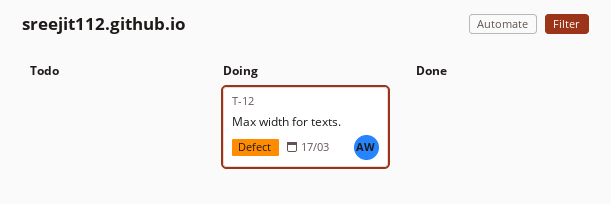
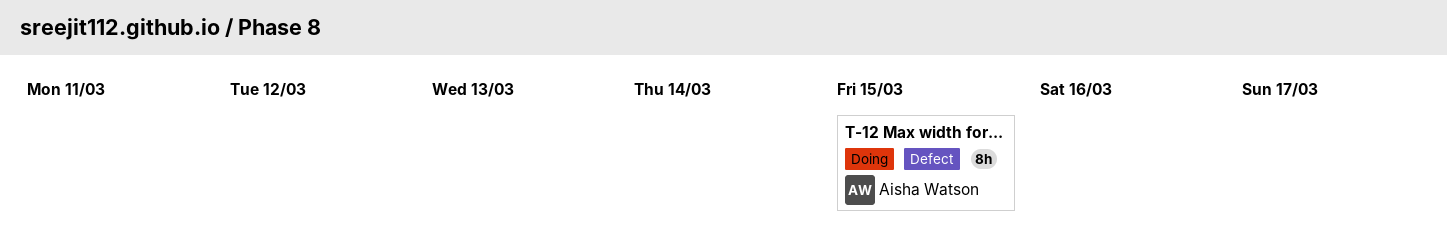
T-12, due: Mar 17 -> Mar 15

